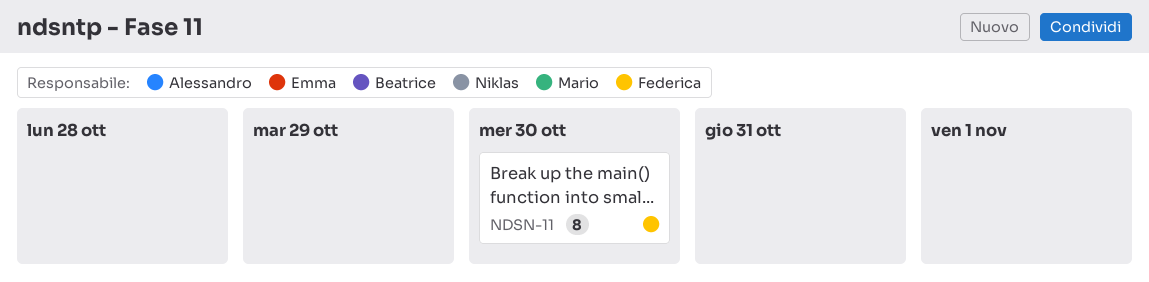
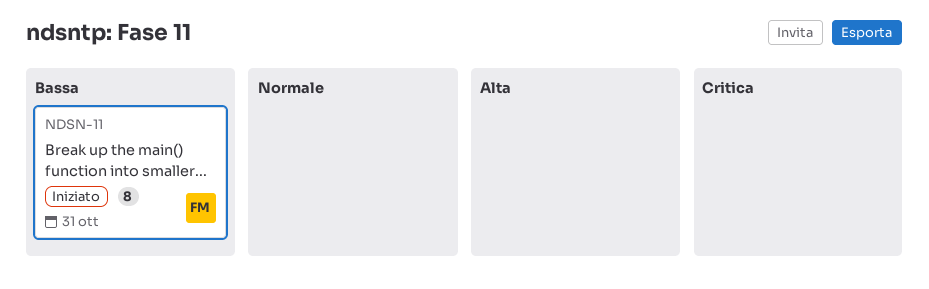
NDSN-11, due: Oct 30 -> Oct 31

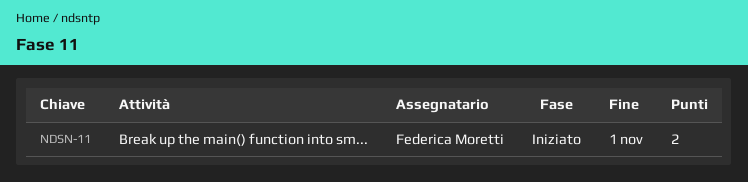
NDSN-11, estimate: 8 -> 2
NDSN-11, due: Oct 31 -> Nov 1

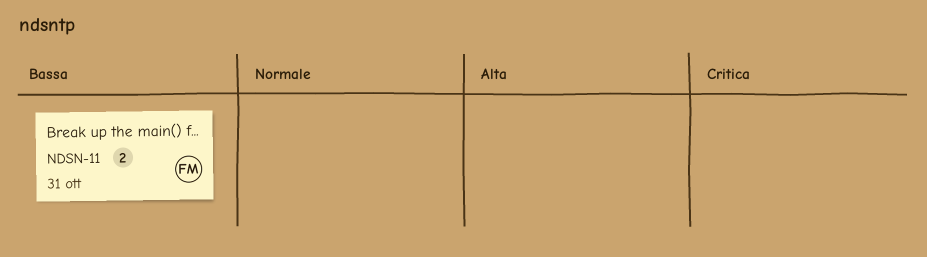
NDSN-11, due: Nov 1 -> Oct 31

